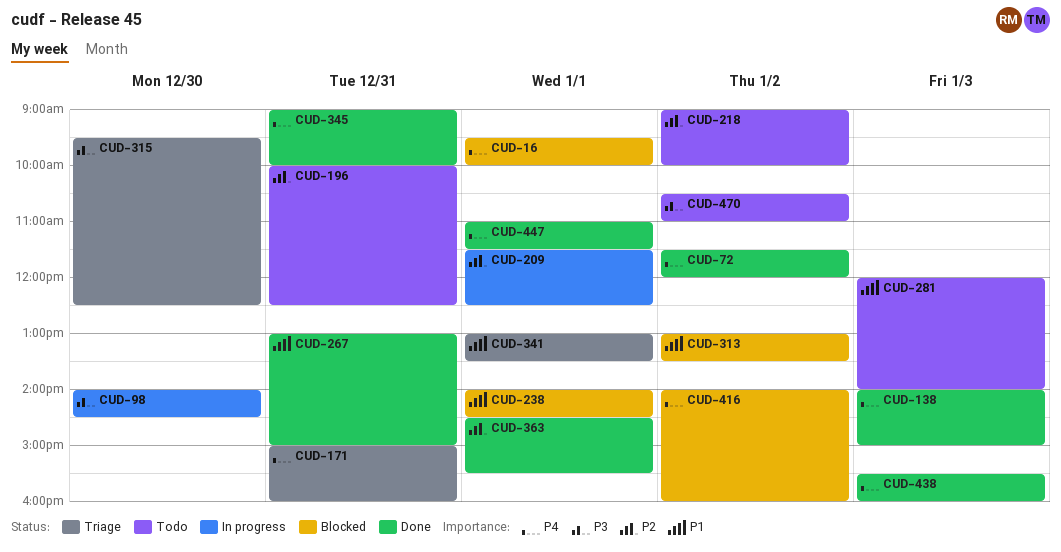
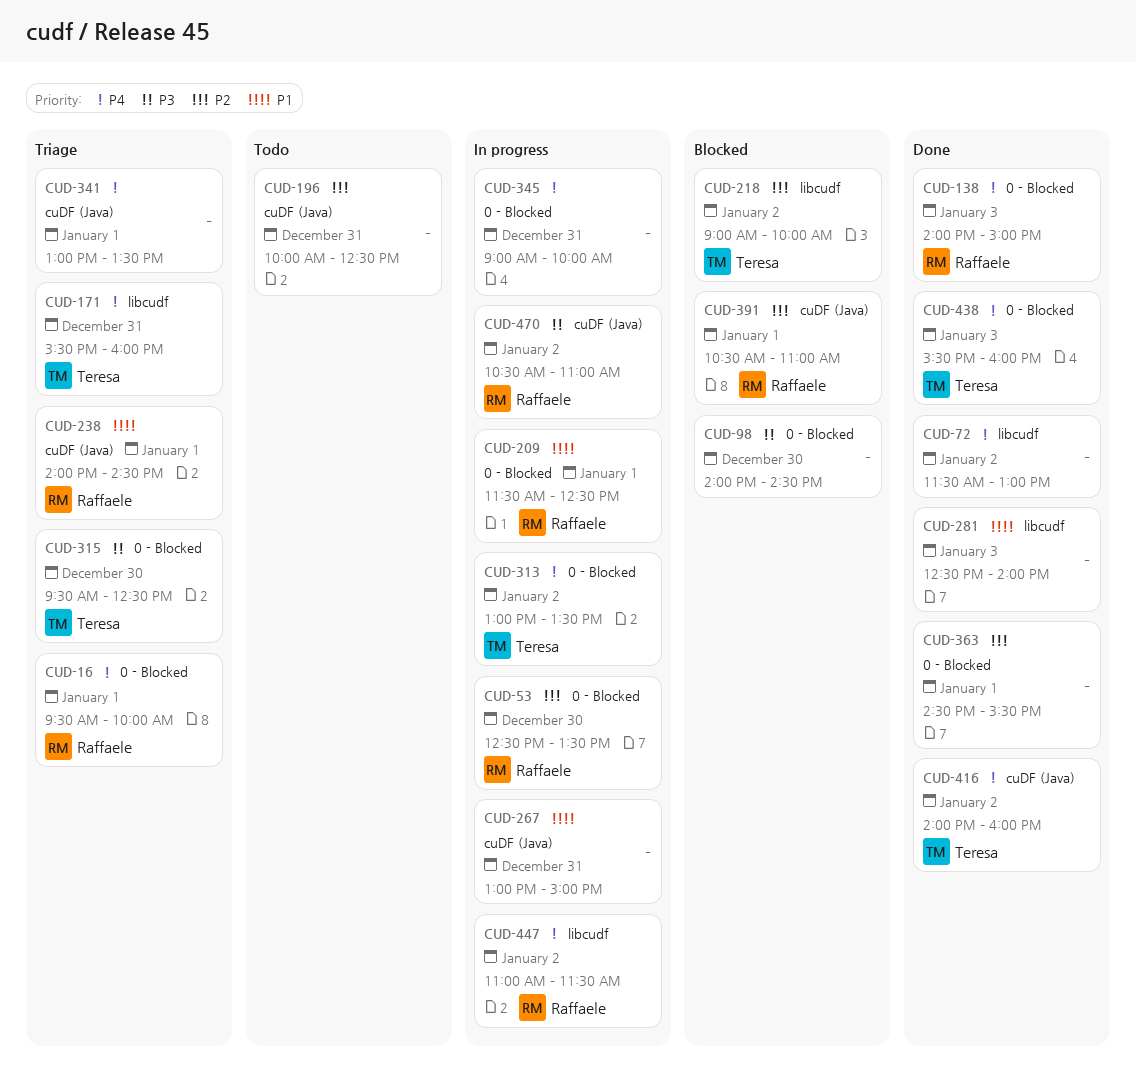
CUD-16, status: Blocked -> Triage
CUD-53: none -> present
CUD-72, ends: 12:00 -> 13:00
CUD-98, status: In progress -> Blocked
CUD-171, begins: 15:00 -> 15:30
CUD-209, priority: P2 -> P1
CUD-218, status: Todo -> Blocked
CUD-238, status: Blocked -> Triage
CUD-267, status: Done -> In progress
CUD-281, status: Todo -> Done
CUD-281, begins: 12:00 -> 12:30
CUD-313, status: Blocked -> In progress
CUD-313, priority: P1 -> P4
CUD-341, priority: P1 -> P4
CUD-345, status: Done -> In progress
CUD-391: none -> present
CUD-416, status: Blocked -> Done
CUD-447, status: Done -> In progress
CUD-447, day: Jan 1 -> Jan 2
CUD-470, status: Todo -> In progress

